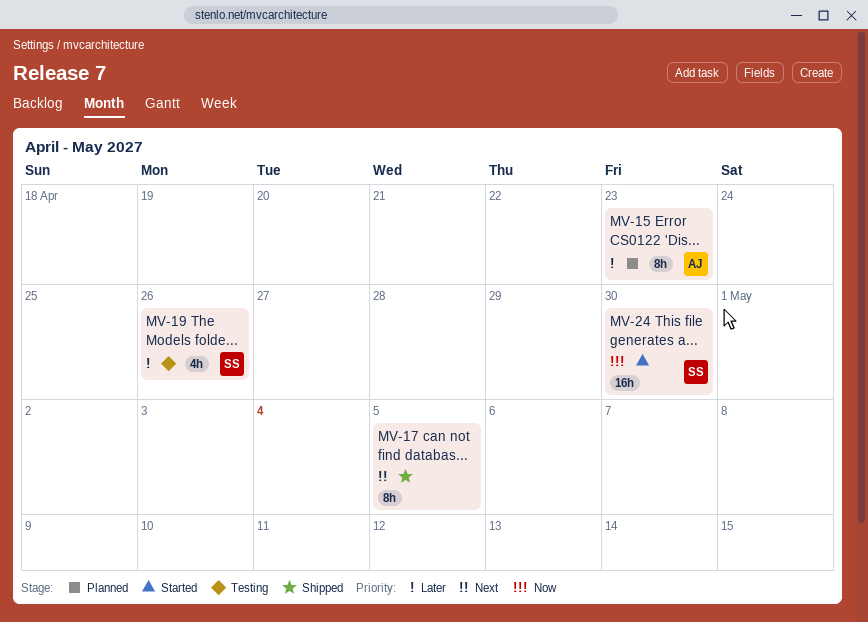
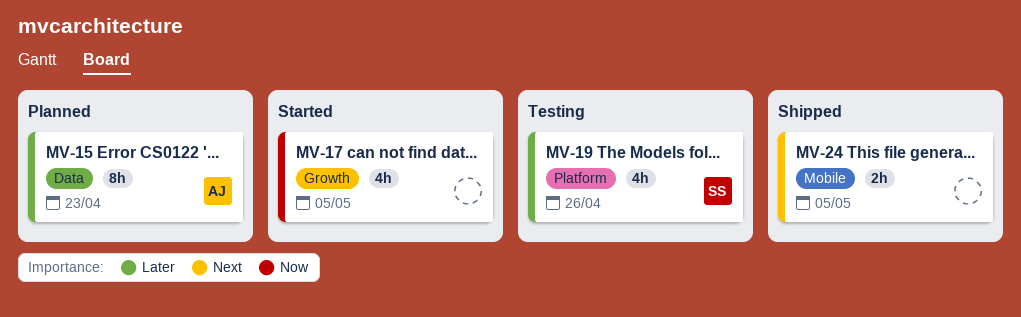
MV-17, status: Shipped -> Started
MV-17, priority: Next -> Now
MV-17, estimate: 8h -> 4h
MV-24, status: Started -> Shipped
MV-24, owner: SS -> none
MV-24, priority: Now -> Next
MV-24, estimate: 16h -> 2h
MV-24, due: Apr 30 -> May 5

